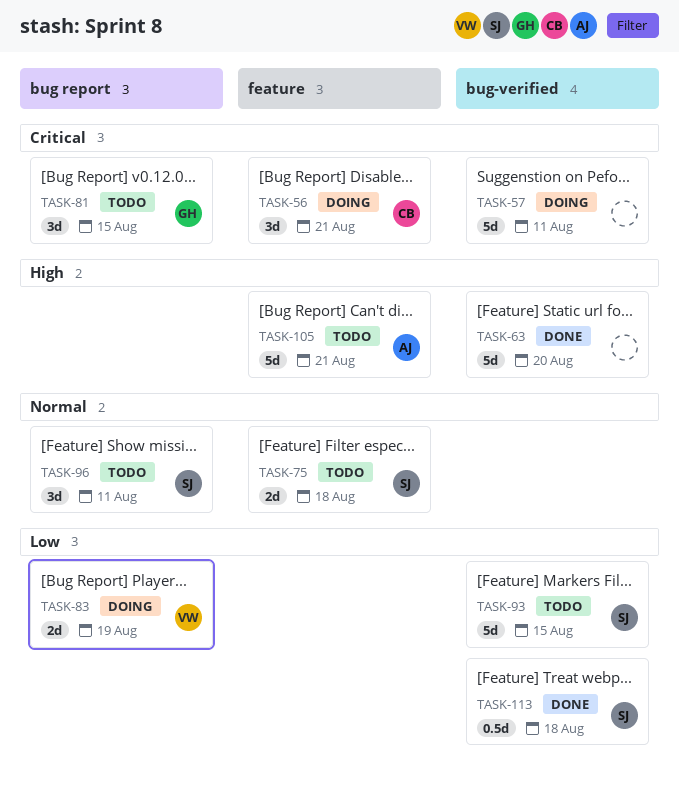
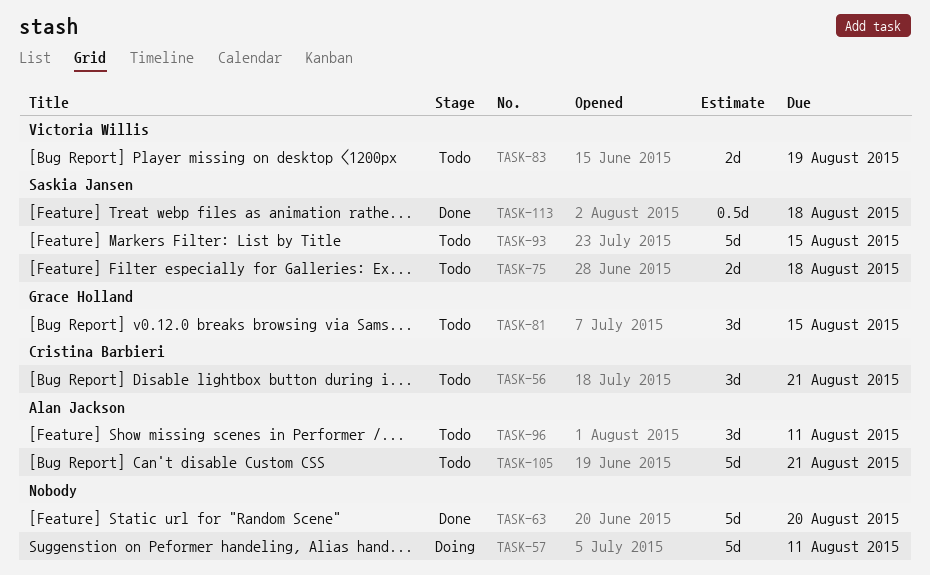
TASK-56, status: Doing -> Todo
TASK-83, status: Doing -> Todo
TASK-96, owner: Saskia Jansen -> Alan Jackson

